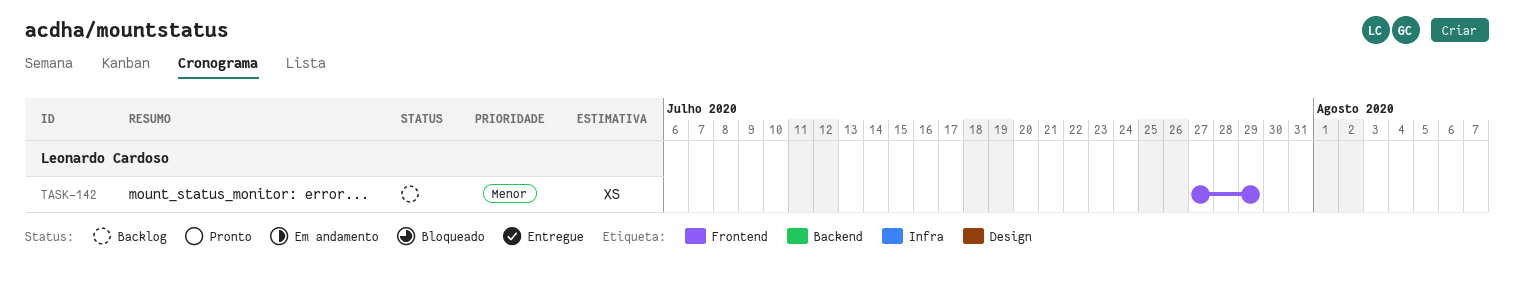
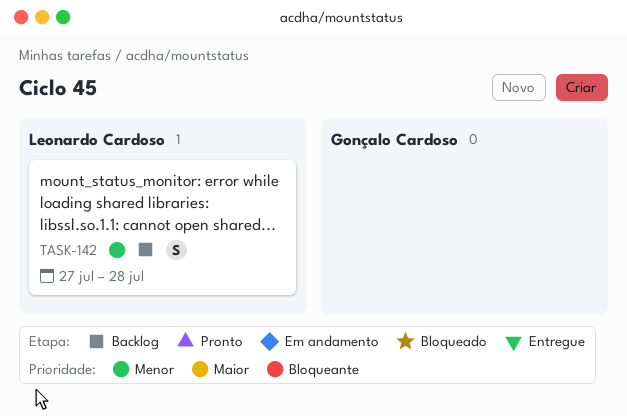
TASK-142, estimate: XS -> S
TASK-142, due: Jul 29 -> Jul 28

